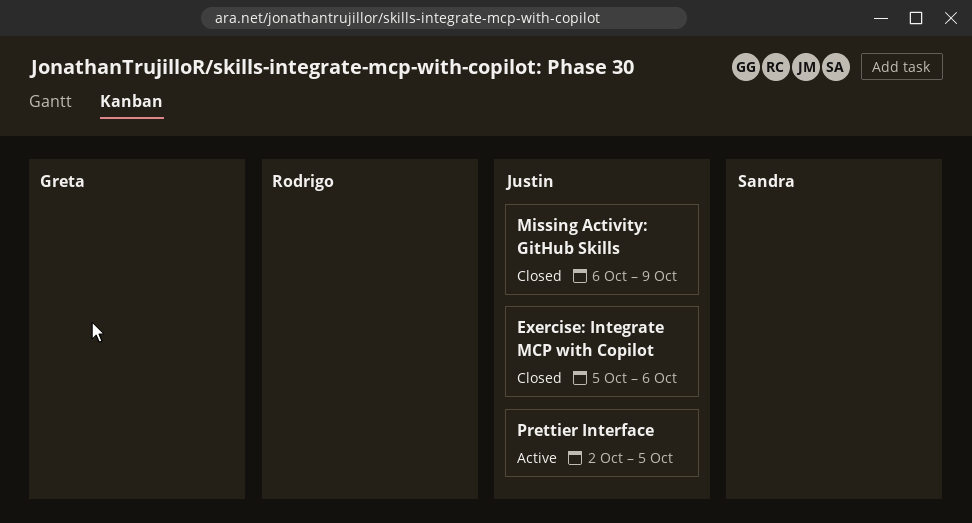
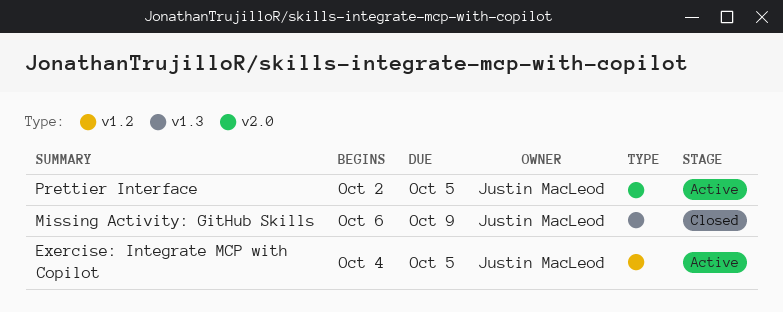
Exercise: Integrate MCP with Copilot, status: Closed -> Active
Exercise: Integrate MCP with Copilot, start: Oct 5 -> Oct 4
Exercise: Integrate MCP with Copilot, due: Oct 6 -> Oct 5

